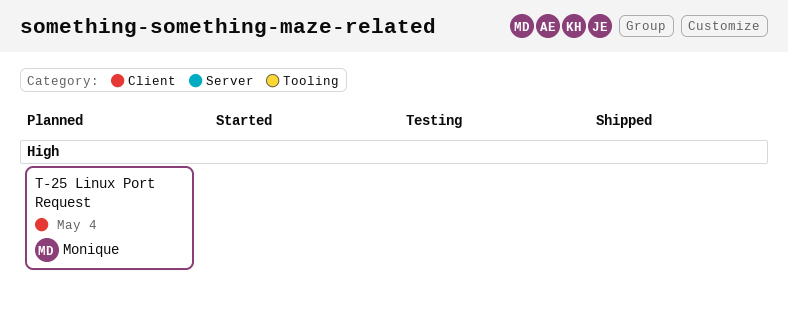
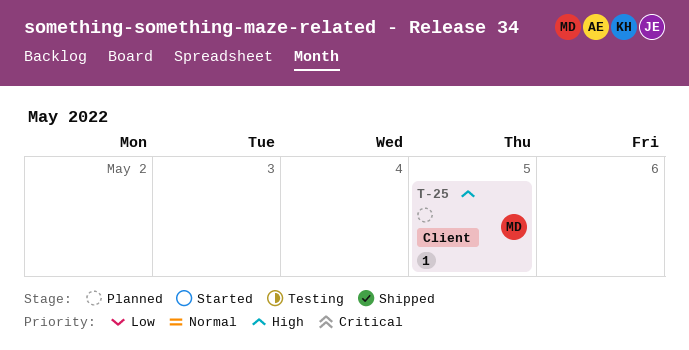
T-25, due: May 4 -> May 5

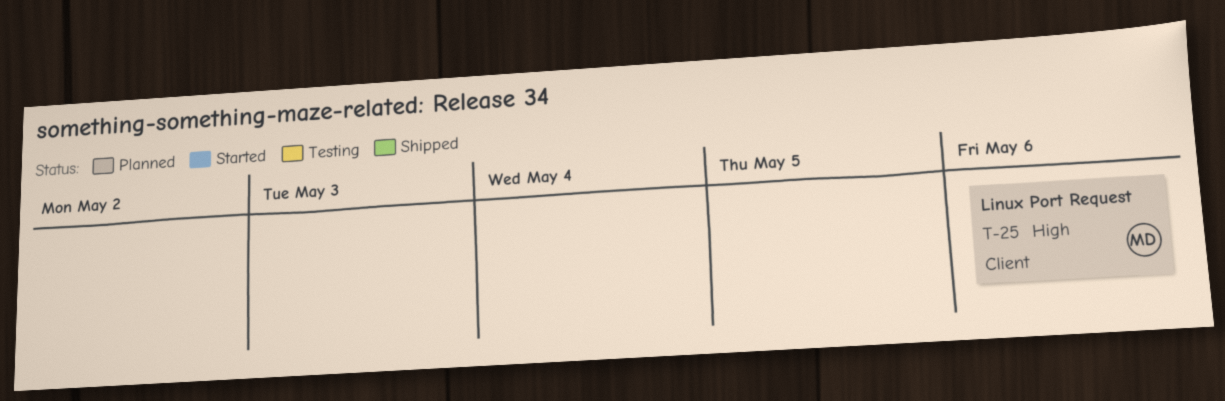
T-25, due: May 5 -> May 6

